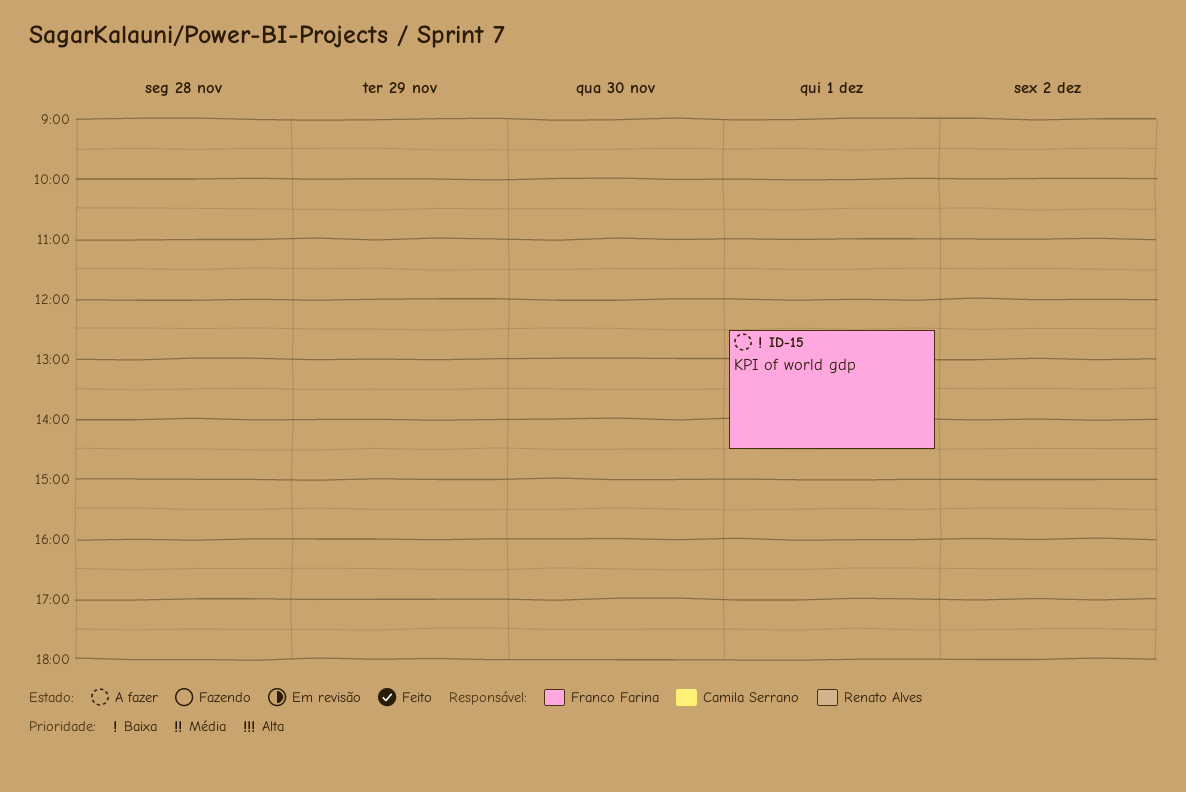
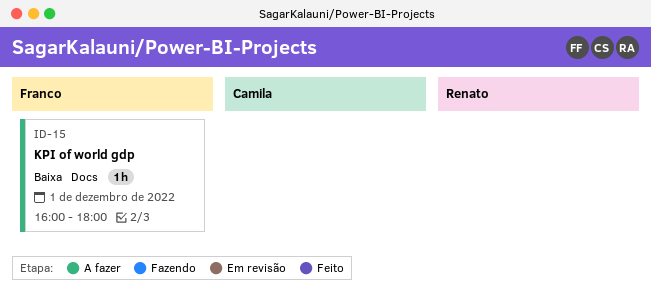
ID-15, begins: 12:30 -> 16:00
ID-15, ends: 14:30 -> 18:00

